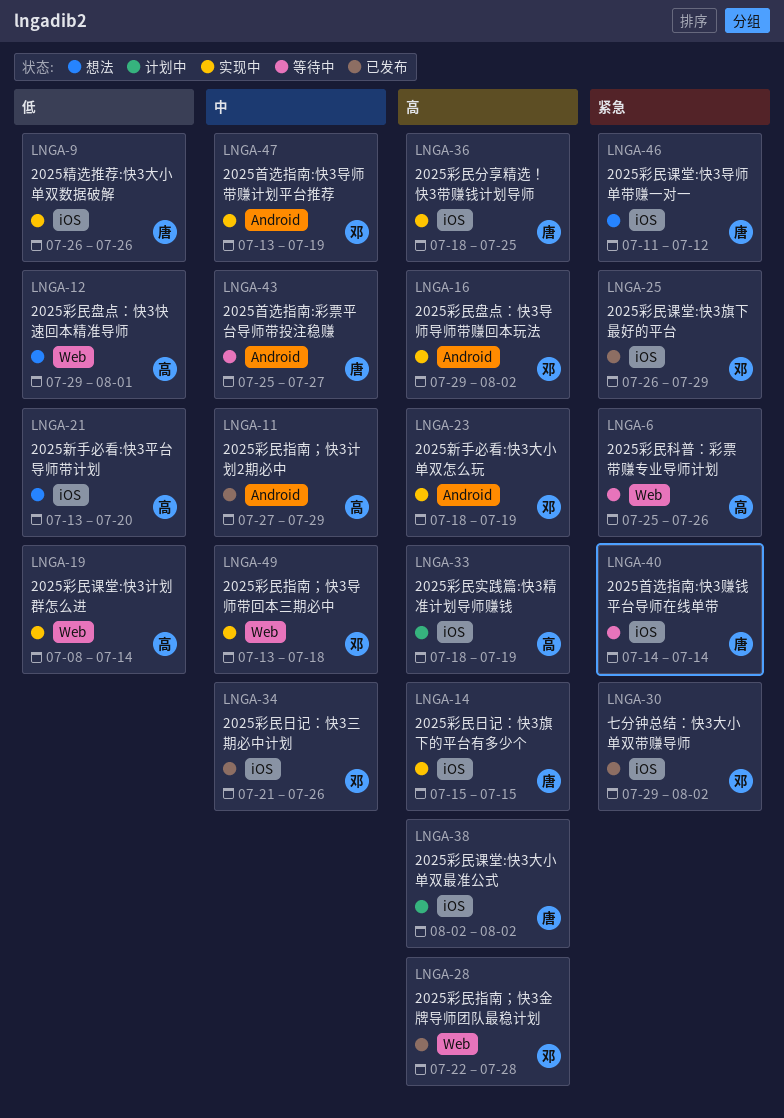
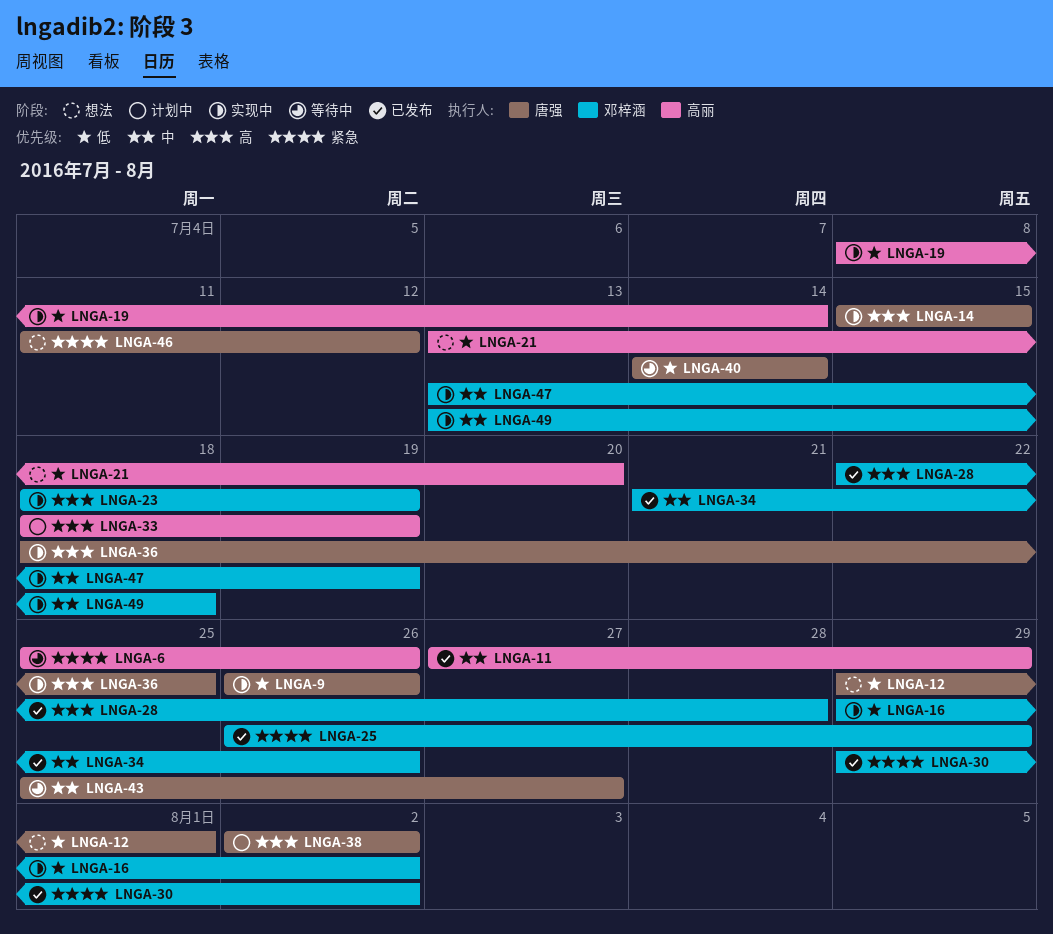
LNGA-12, owner: 高丽 -> 唐强
LNGA-16, priority: 高 -> 低
LNGA-40, priority: 紧急 -> 低

